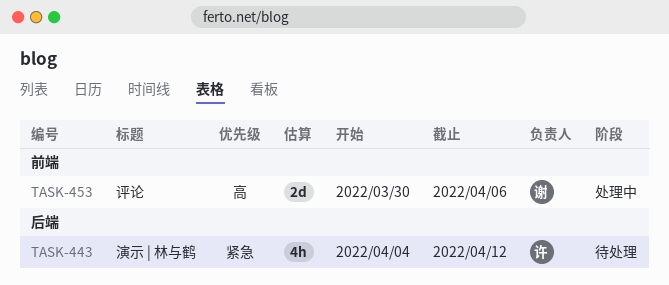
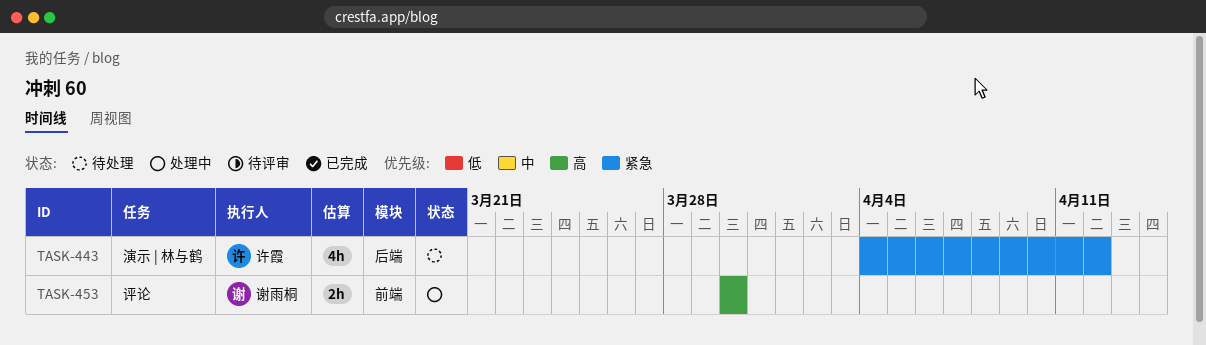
TASK-453, estimate: 2d -> 2h
TASK-453, due: Apr 6 -> Mar 30

